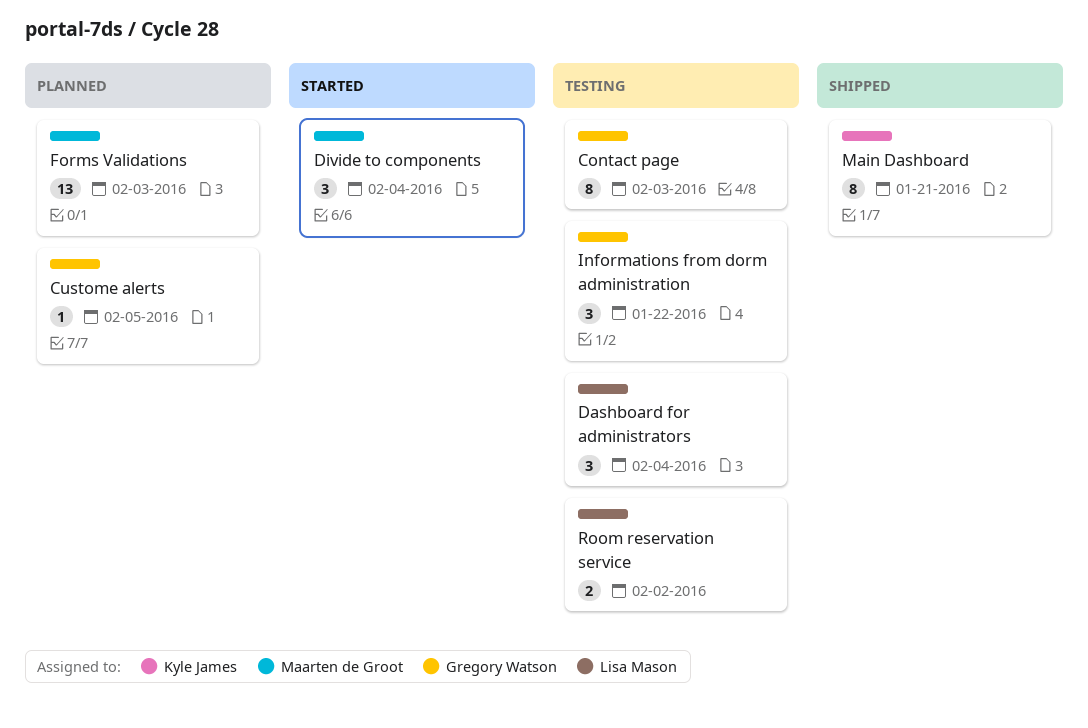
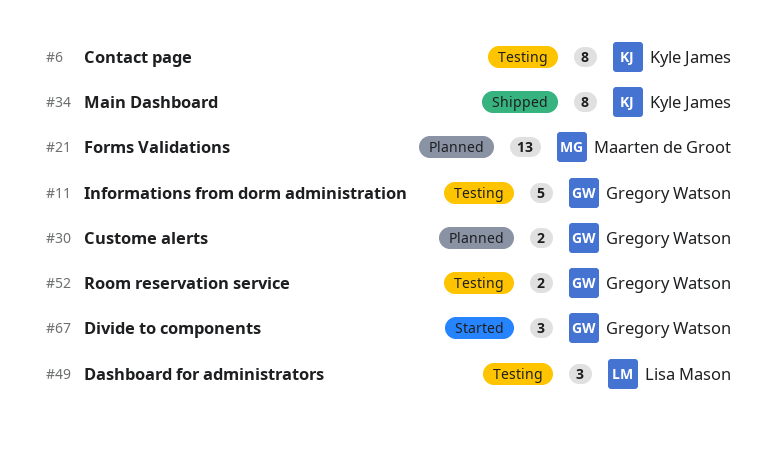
Contact page, owner: Gregory Watson -> Kyle James
Custome alerts, estimate: 1 -> 2
Divide to components, owner: Maarten de Groot -> Gregory Watson
Informations from dorm administration, estimate: 3 -> 5
Room reservation service, owner: Lisa Mason -> Gregory Watson

